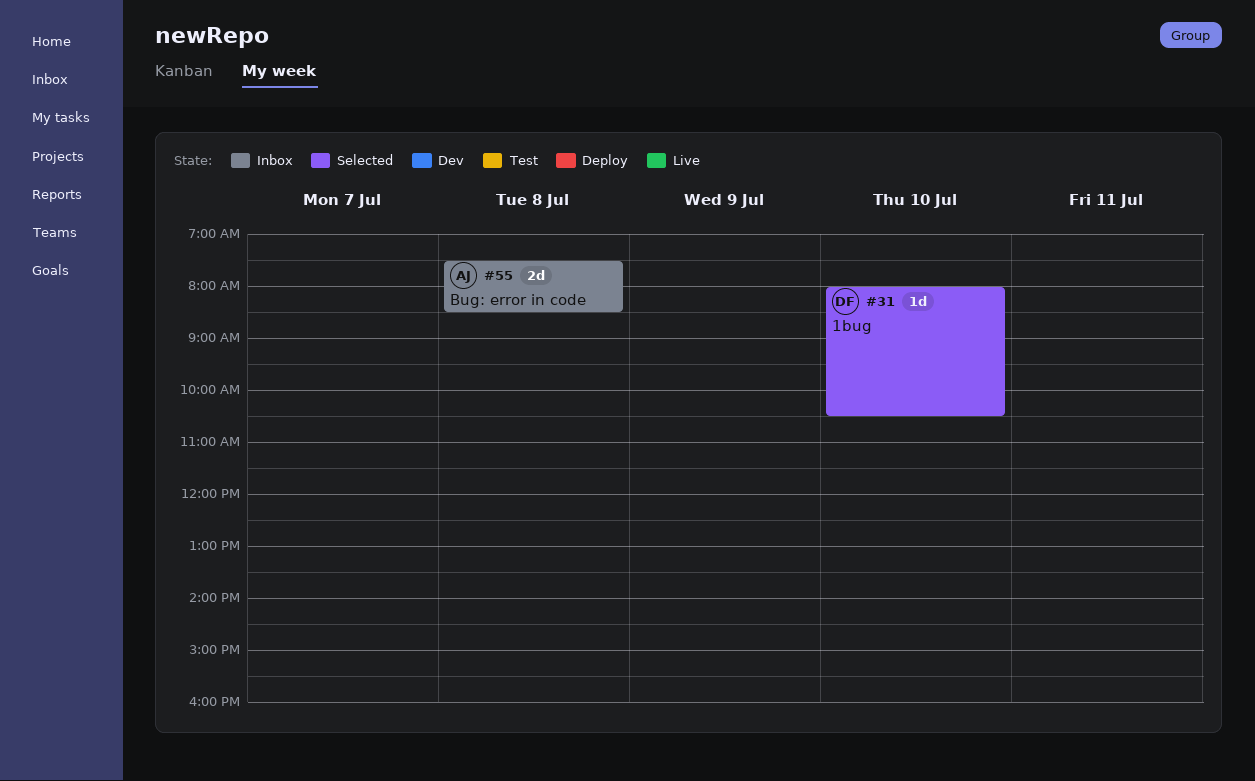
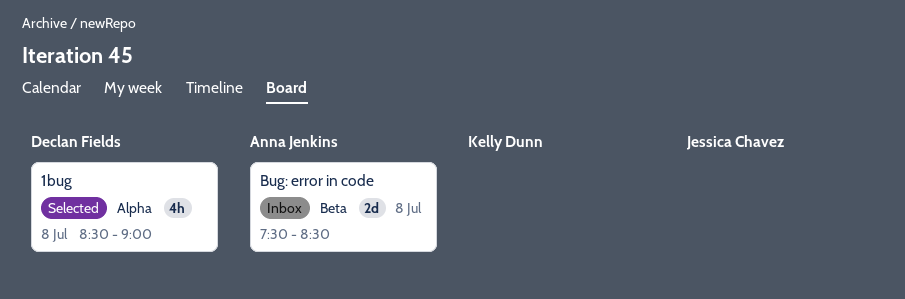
1bug, estimate: 1d -> 4h
1bug, day: Jul 10 -> Jul 8
1bug, begins: 08:00 -> 08:30
1bug, ends: 10:30 -> 09:00

